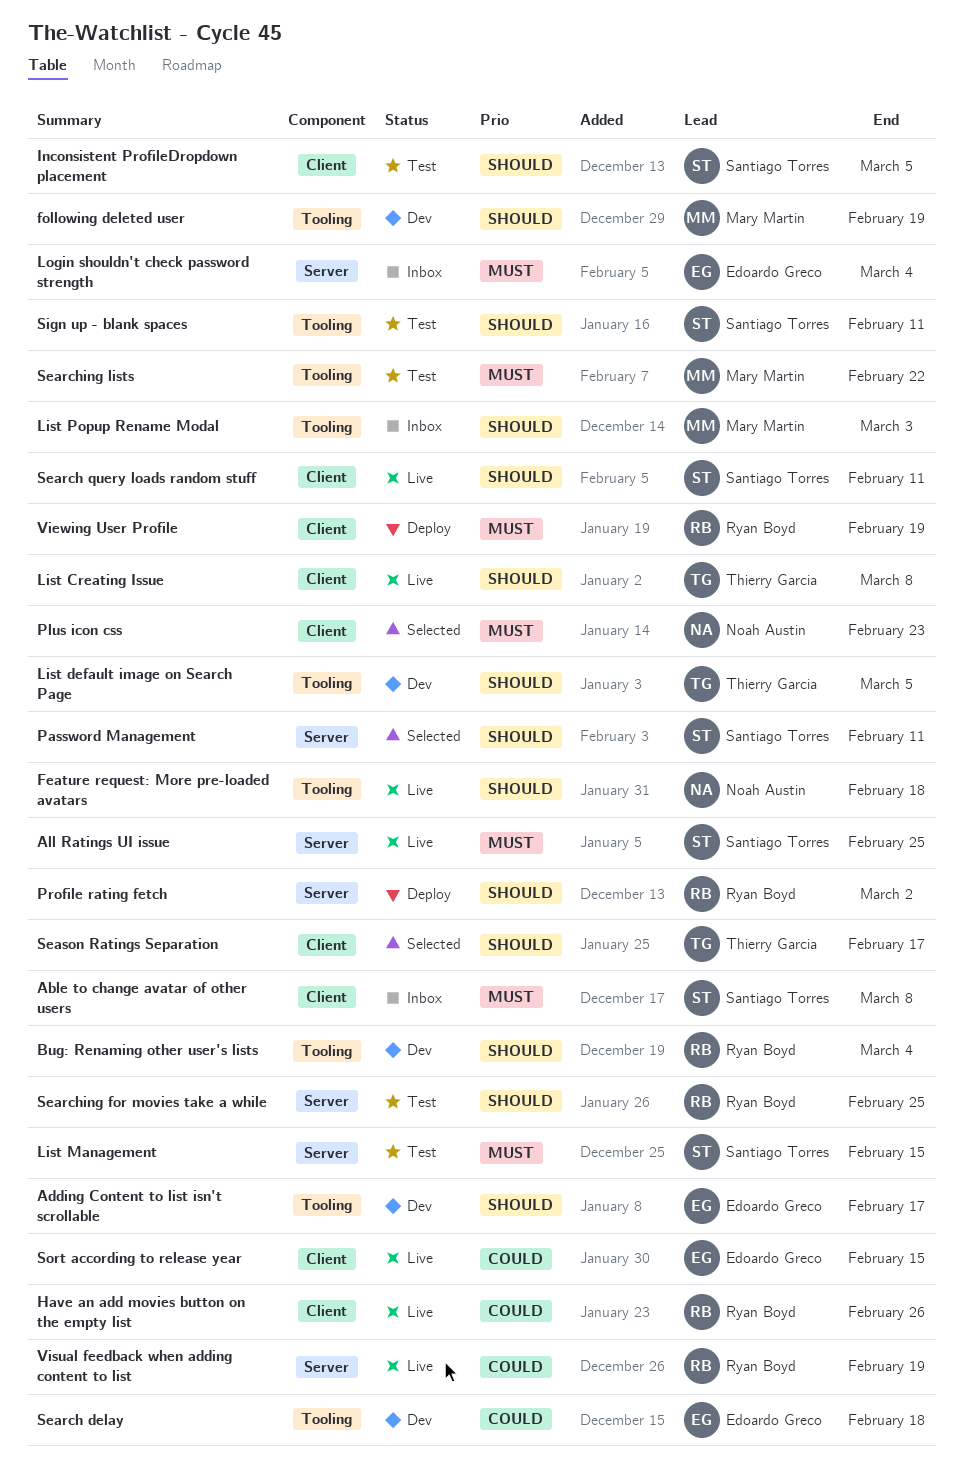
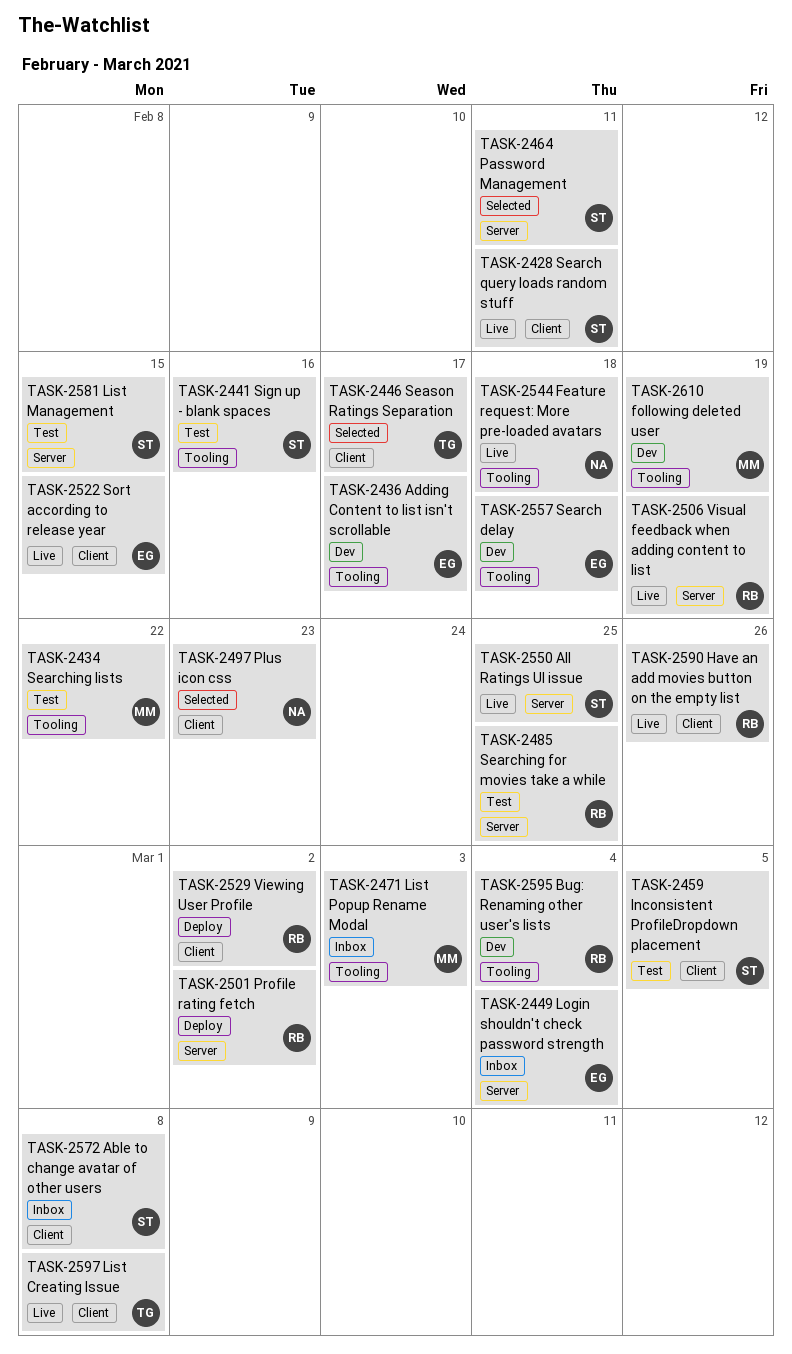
List default image on Search Page: present -> none
Sign up - blank spaces, due: Feb 11 -> Feb 16
Viewing User Profile, due: Feb 19 -> Mar 2

